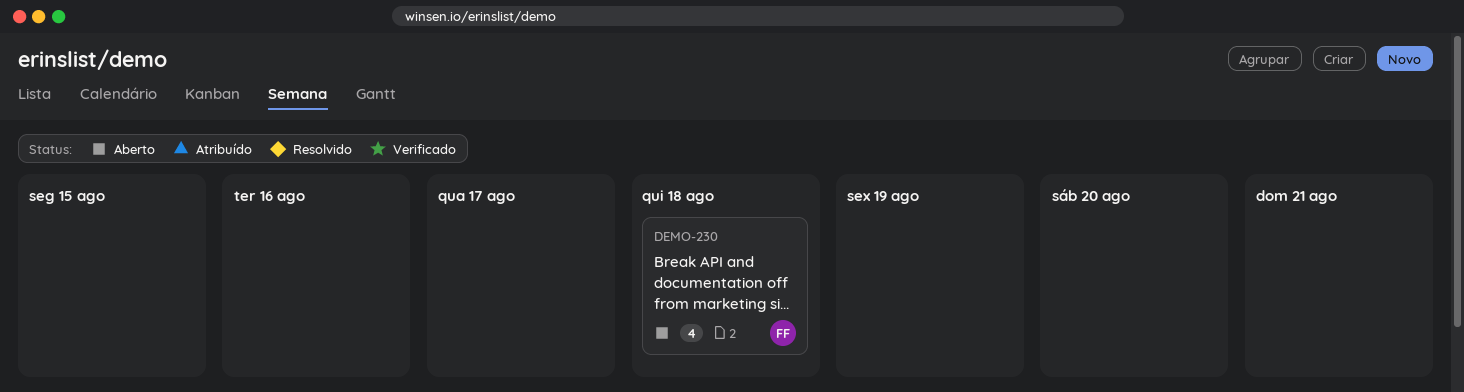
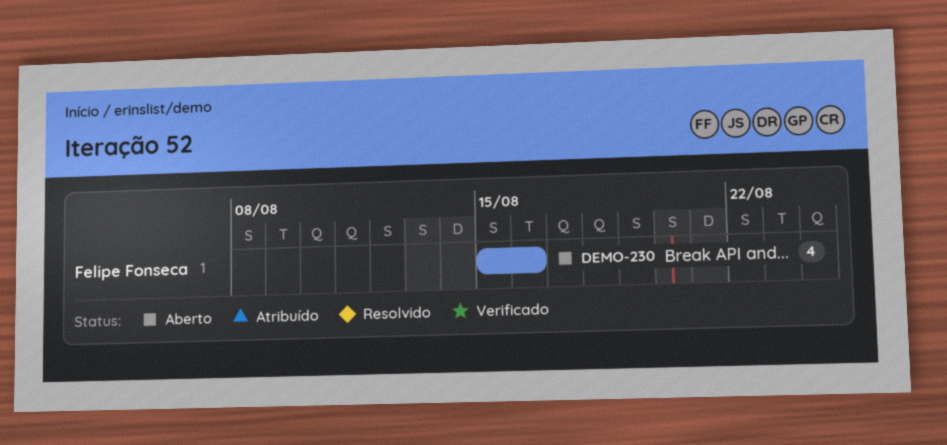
DEMO-230, due: Aug 18 -> Aug 16

